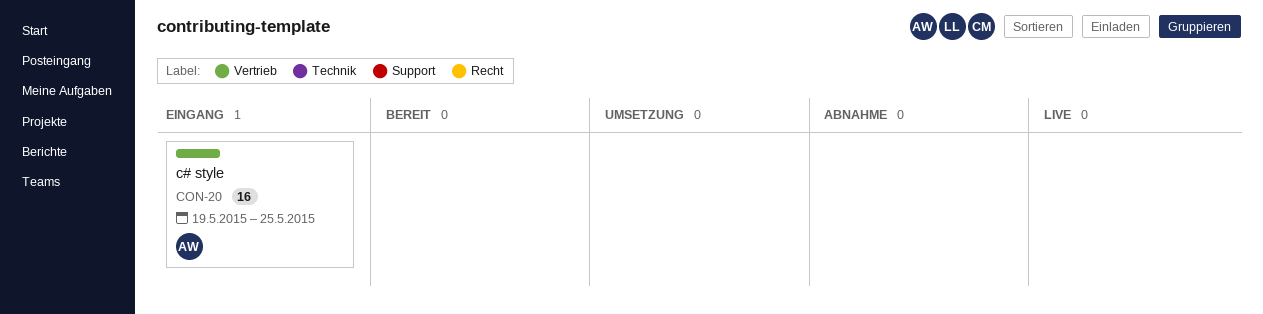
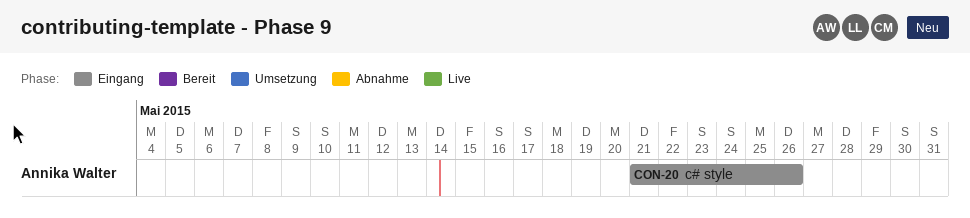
CON-20, start: May 19 -> May 21
CON-20, due: May 25 -> May 26

